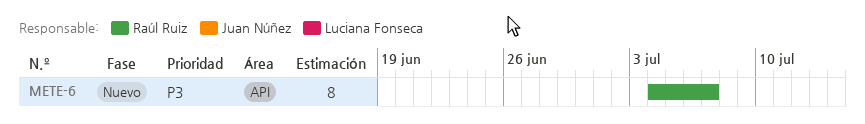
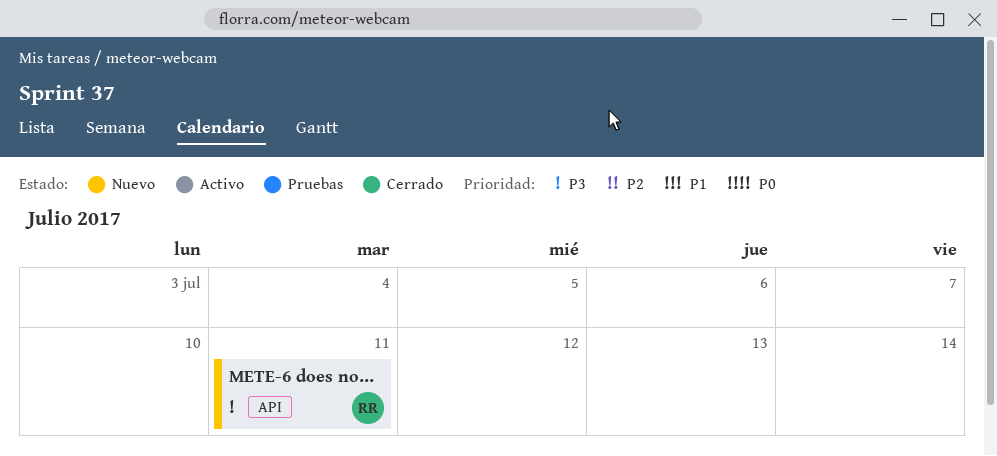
METE-6, due: Jul 7 -> Jul 11

